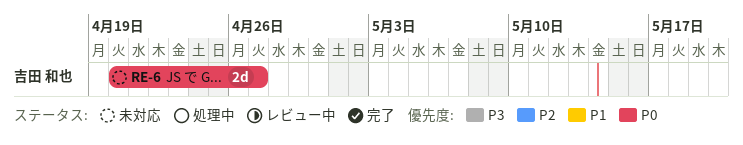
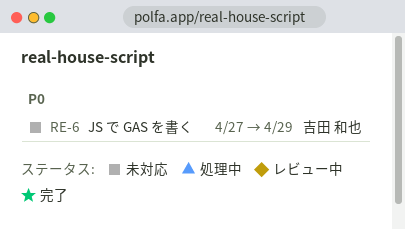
RE-6, start: Apr 20 -> Apr 27
RE-6, due: Apr 27 -> Apr 29

